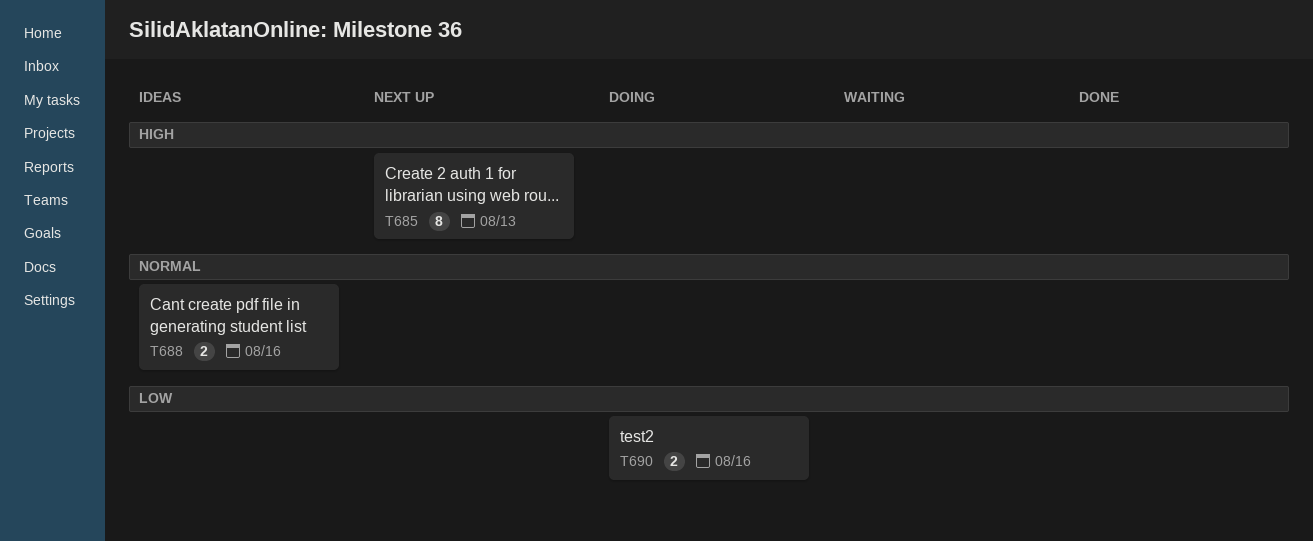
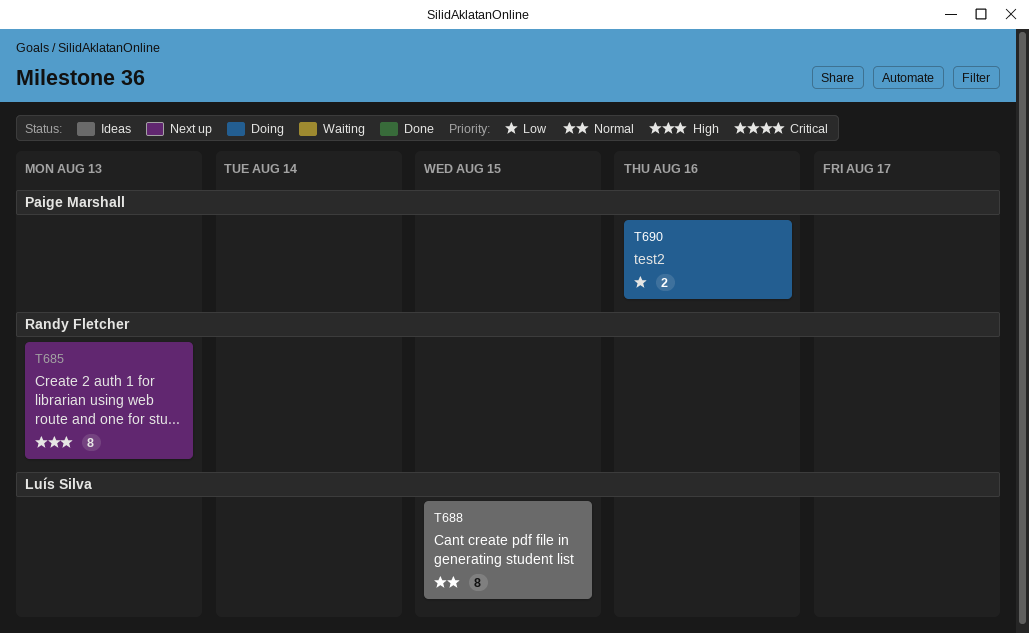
T688, estimate: 2 -> 8
T688, due: Aug 16 -> Aug 15

